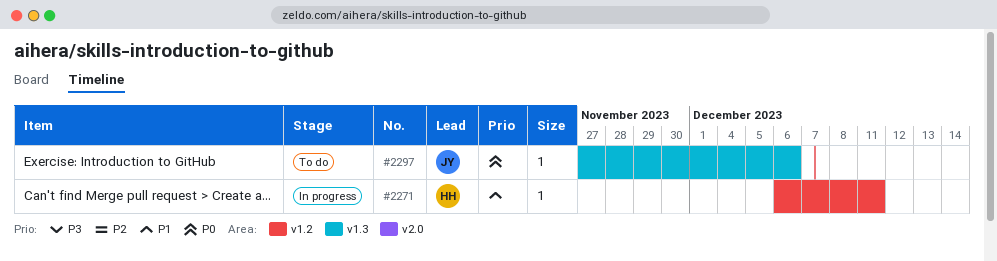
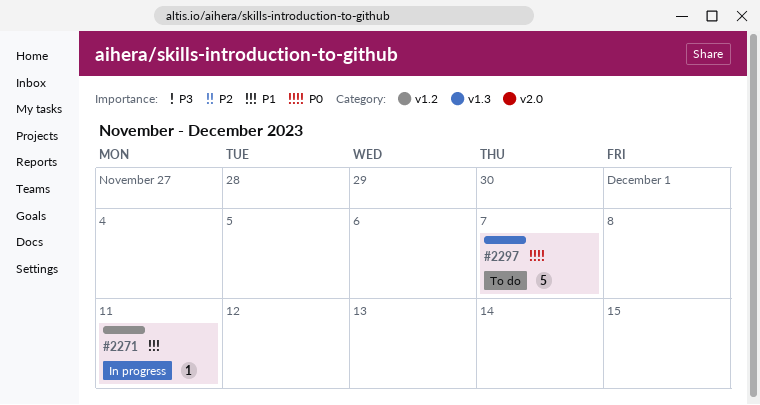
#2297, estimate: 1 -> 5
#2297, due: Dec 6 -> Dec 7

